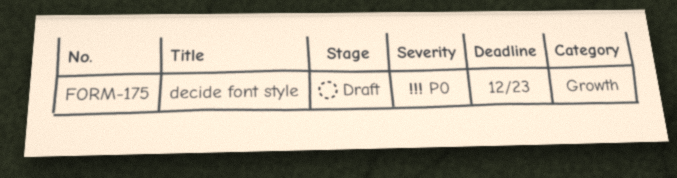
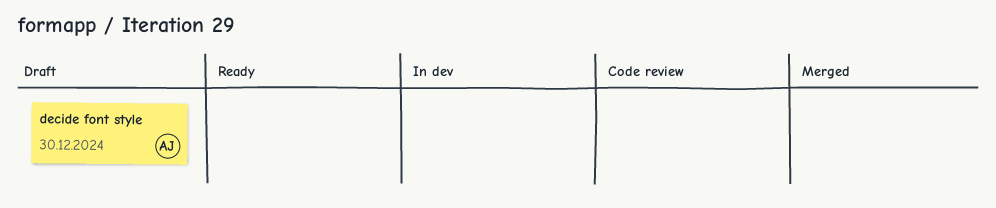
decide font style, due: Dec 23 -> Dec 30

